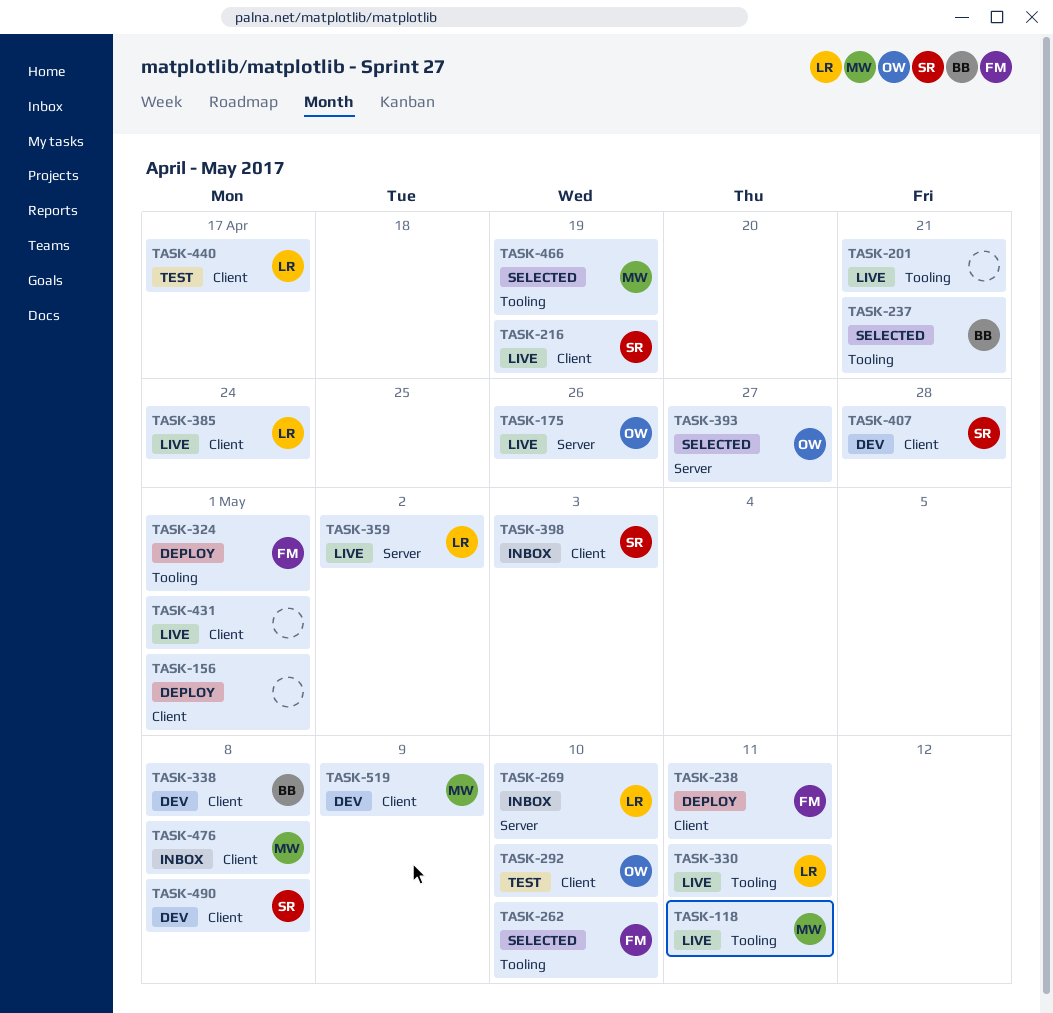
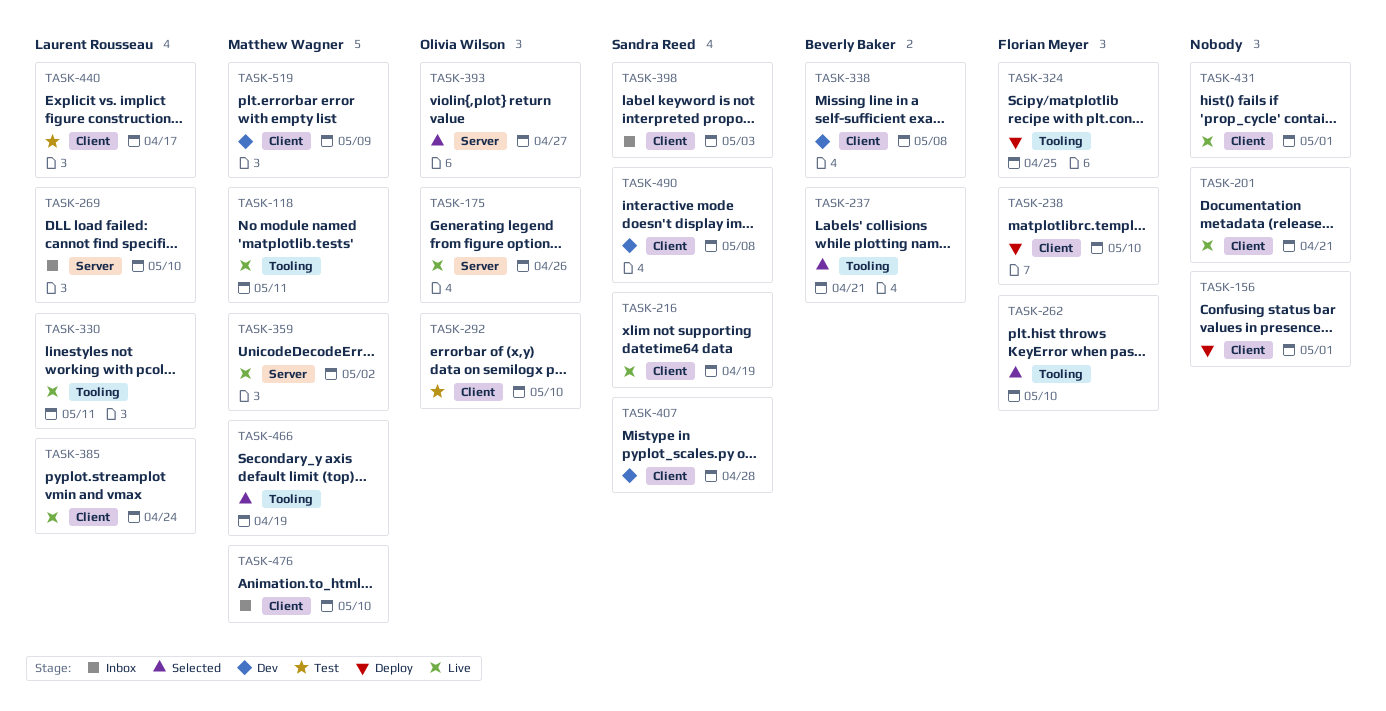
TASK-201, label: Tooling -> Client
TASK-238, due: May 11 -> May 10
TASK-324, due: May 1 -> Apr 25
TASK-359, owner: Laurent Rousseau -> Matthew Wagner
TASK-476, due: May 8 -> May 10

